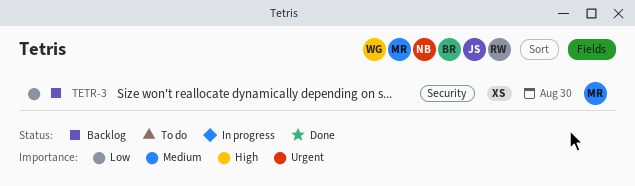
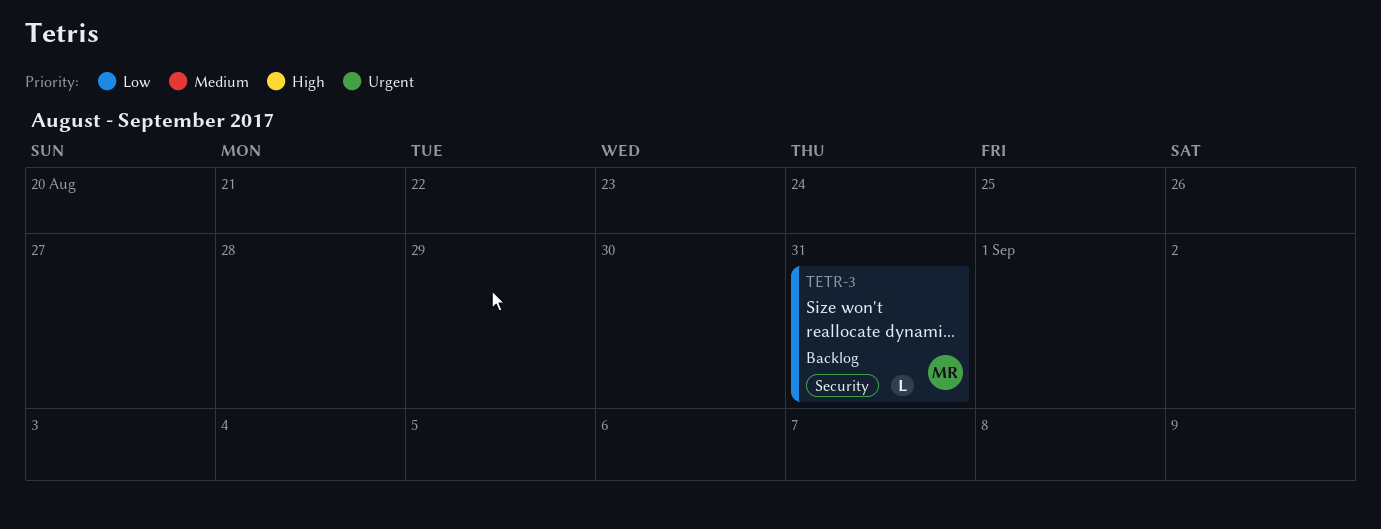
TETR-3, estimate: XS -> L
TETR-3, due: Aug 30 -> Aug 31

